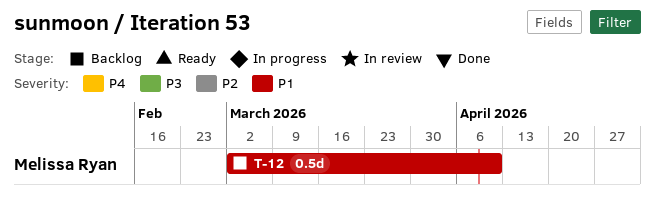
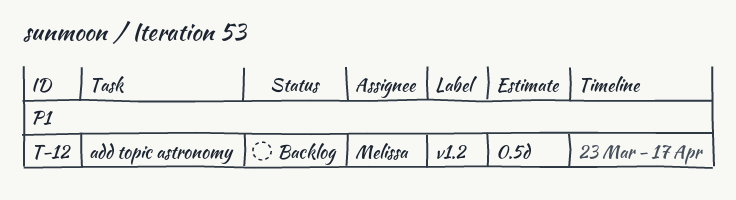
T-12, start: Mar 2 -> Mar 23
T-12, due: Apr 10 -> Apr 17

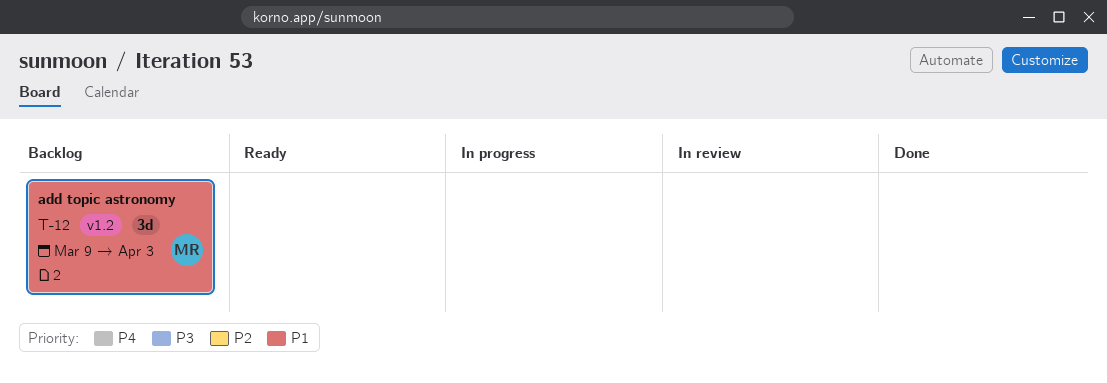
T-12, estimate: 0.5d -> 3d
T-12, start: Mar 23 -> Mar 9
T-12, due: Apr 17 -> Apr 3

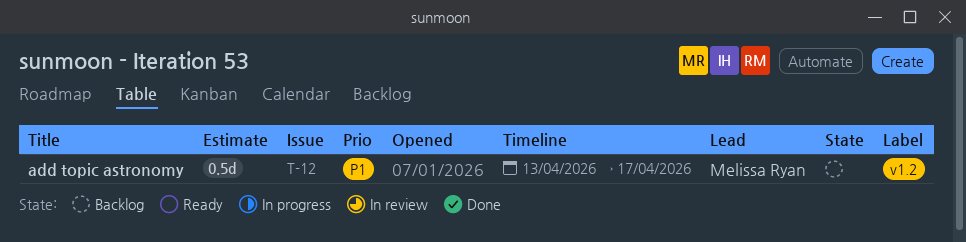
T-12, estimate: 3d -> 0.5d
T-12, start: Mar 9 -> Apr 13
T-12, due: Apr 3 -> Apr 17

